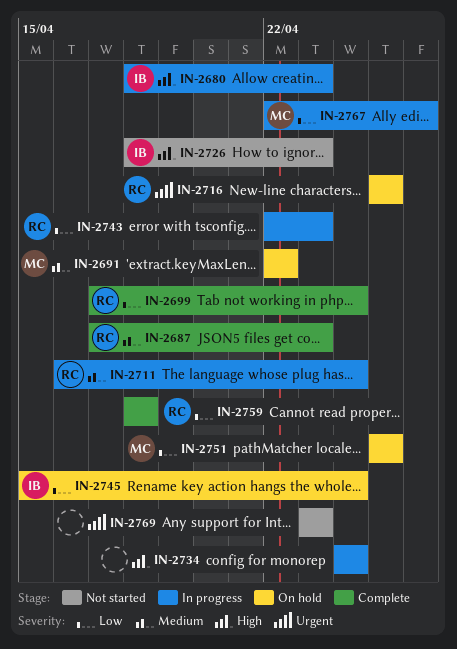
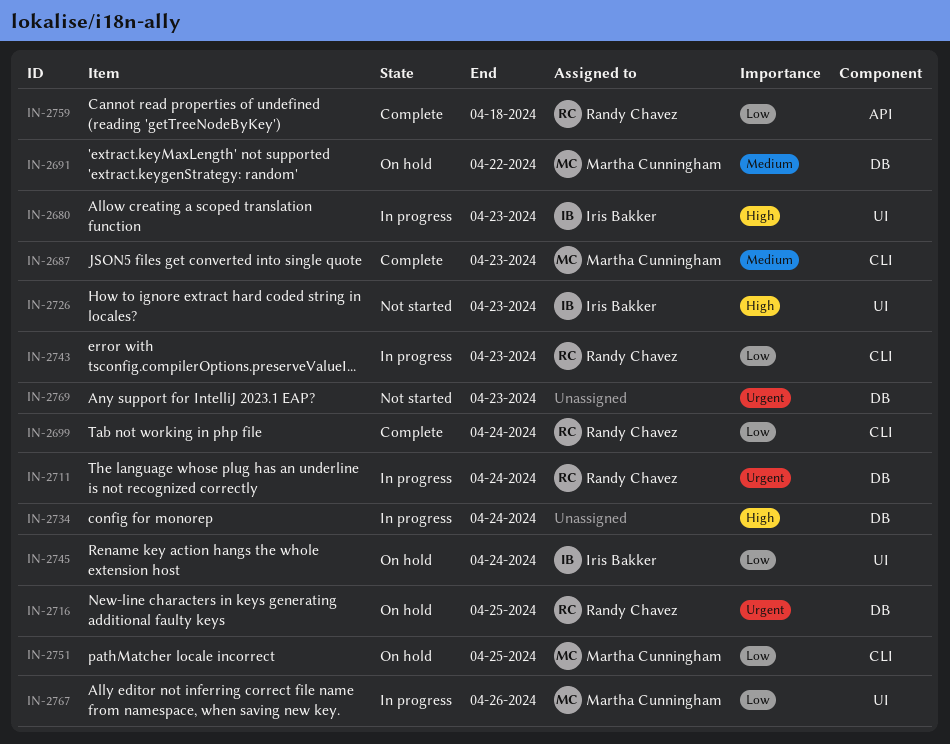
IN-2687, owner: Randy Chavez -> Martha Cunningham
IN-2711, priority: Medium -> Urgent

